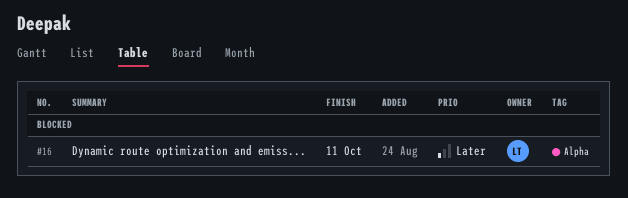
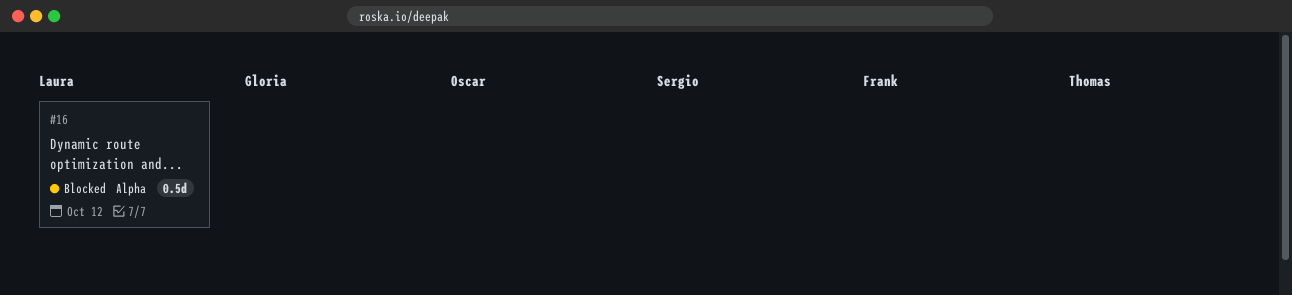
#16, due: Oct 11 -> Oct 12

